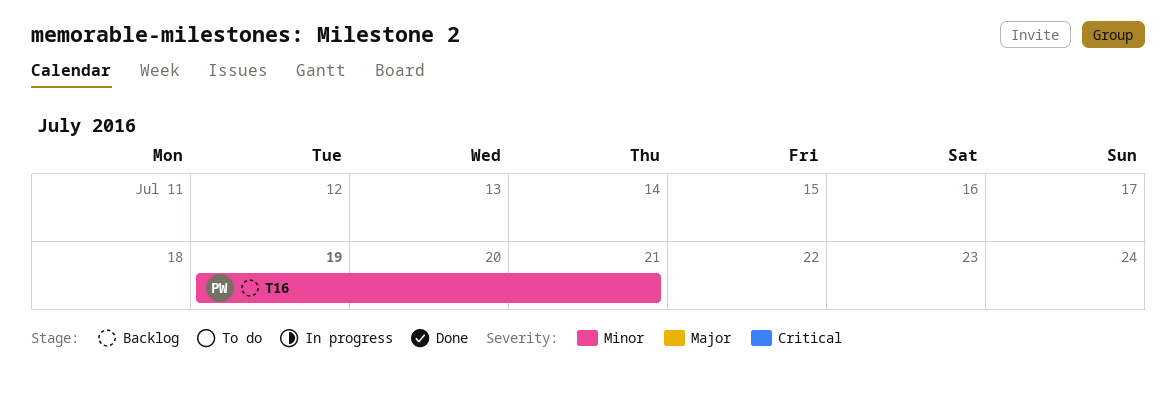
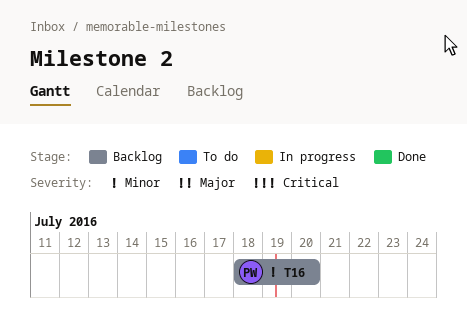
T16, start: Jul 19 -> Jul 18
T16, due: Jul 21 -> Jul 20

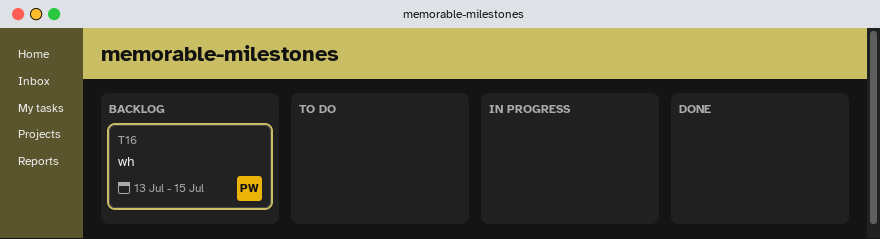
T16, start: Jul 18 -> Jul 13
T16, due: Jul 20 -> Jul 15

